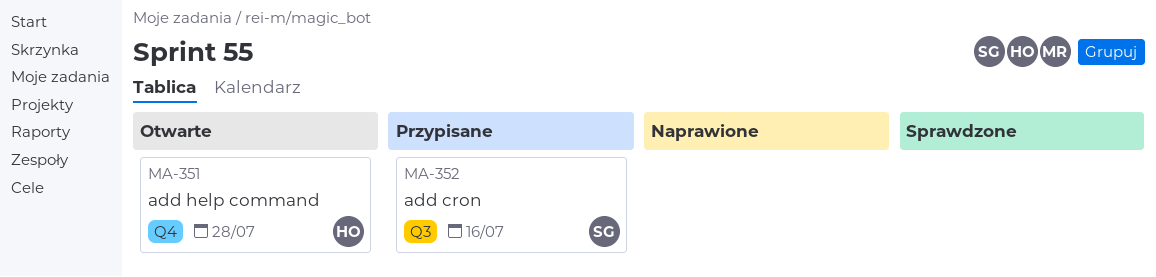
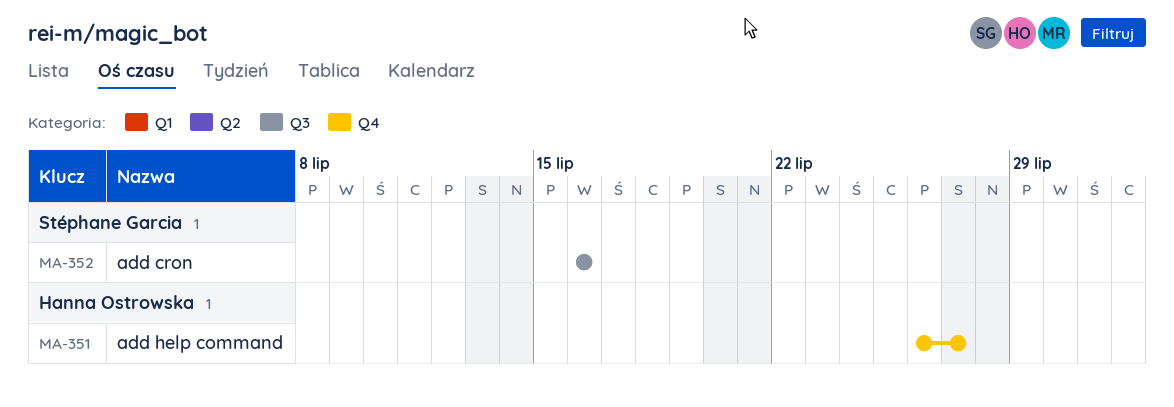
MA-351, due: Jul 28 -> Jul 27

